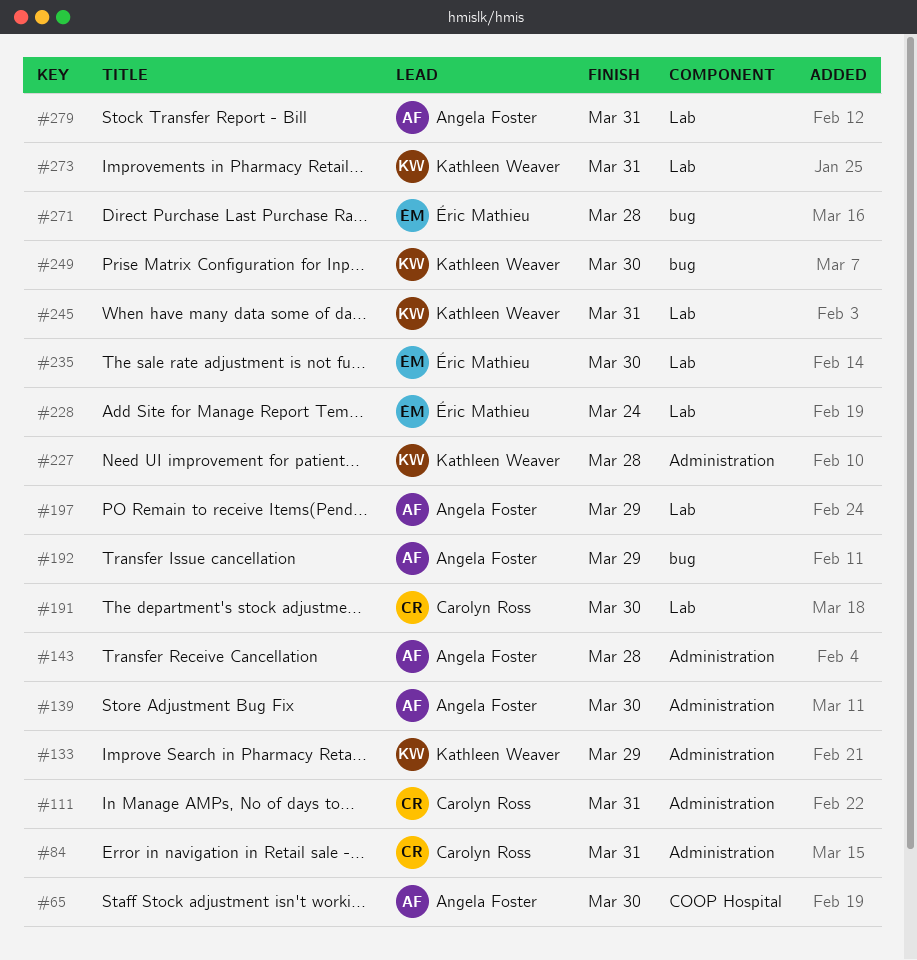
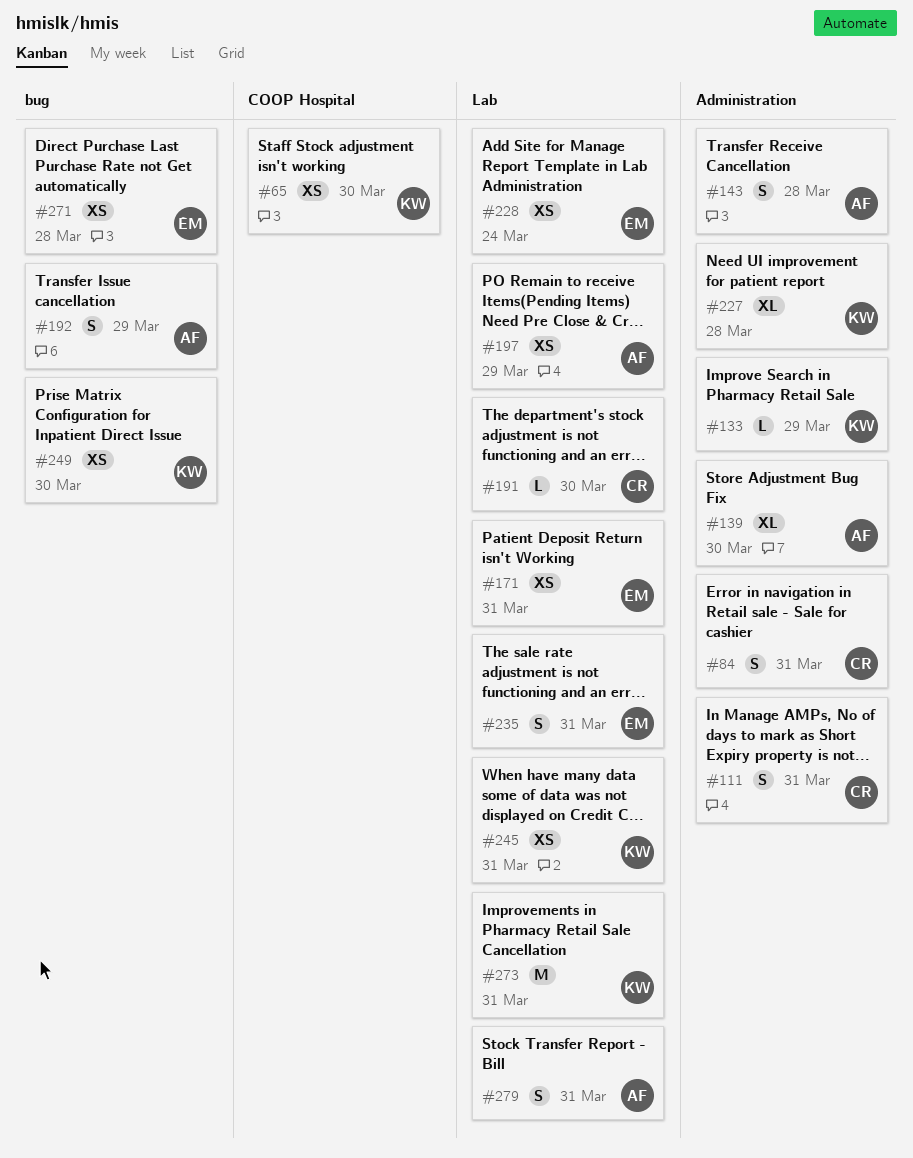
#65, owner: Angela Foster -> Kathleen Weaver
#171: none -> present
#235, due: Mar 30 -> Mar 31

